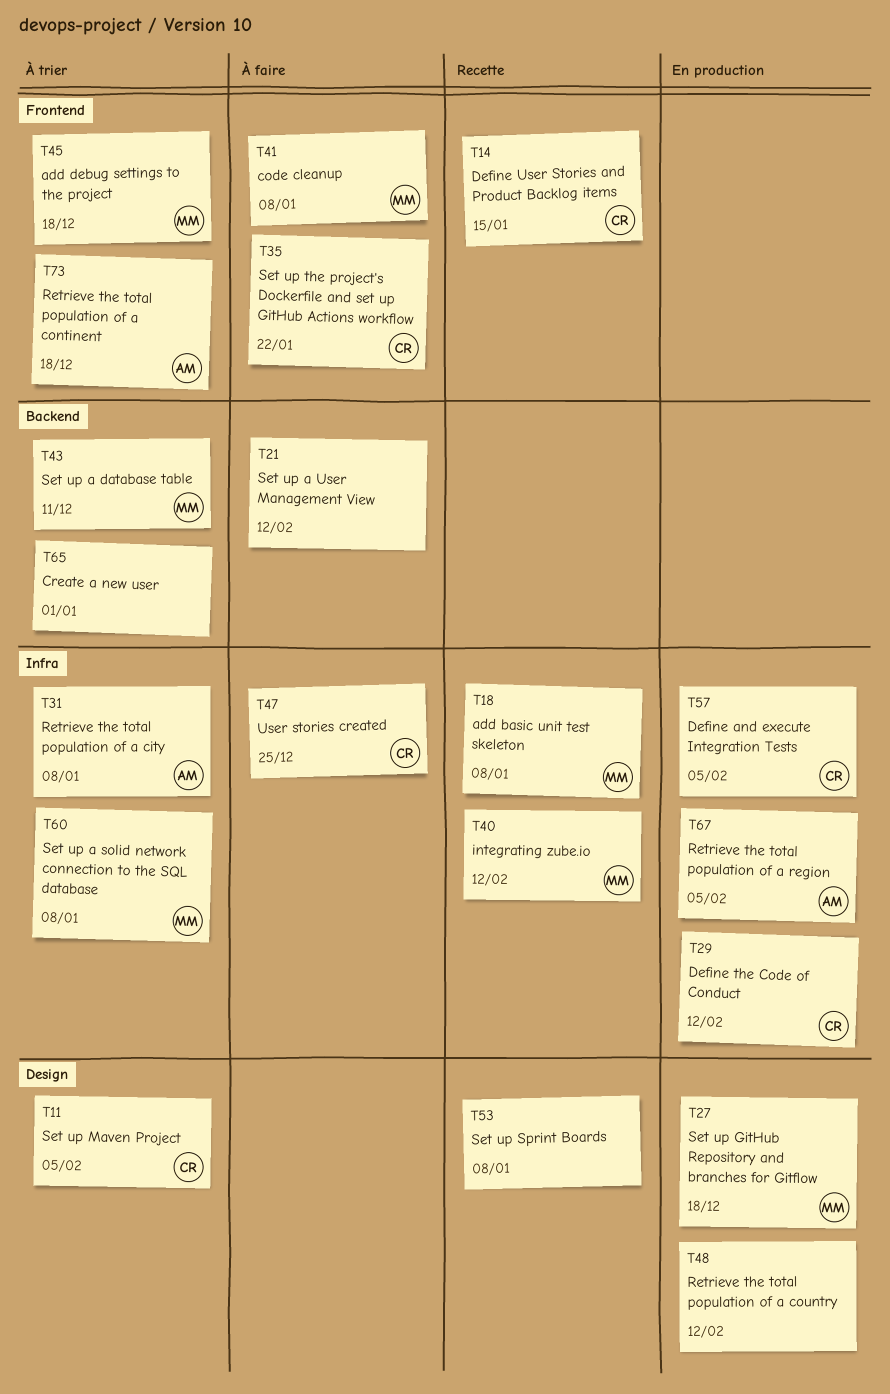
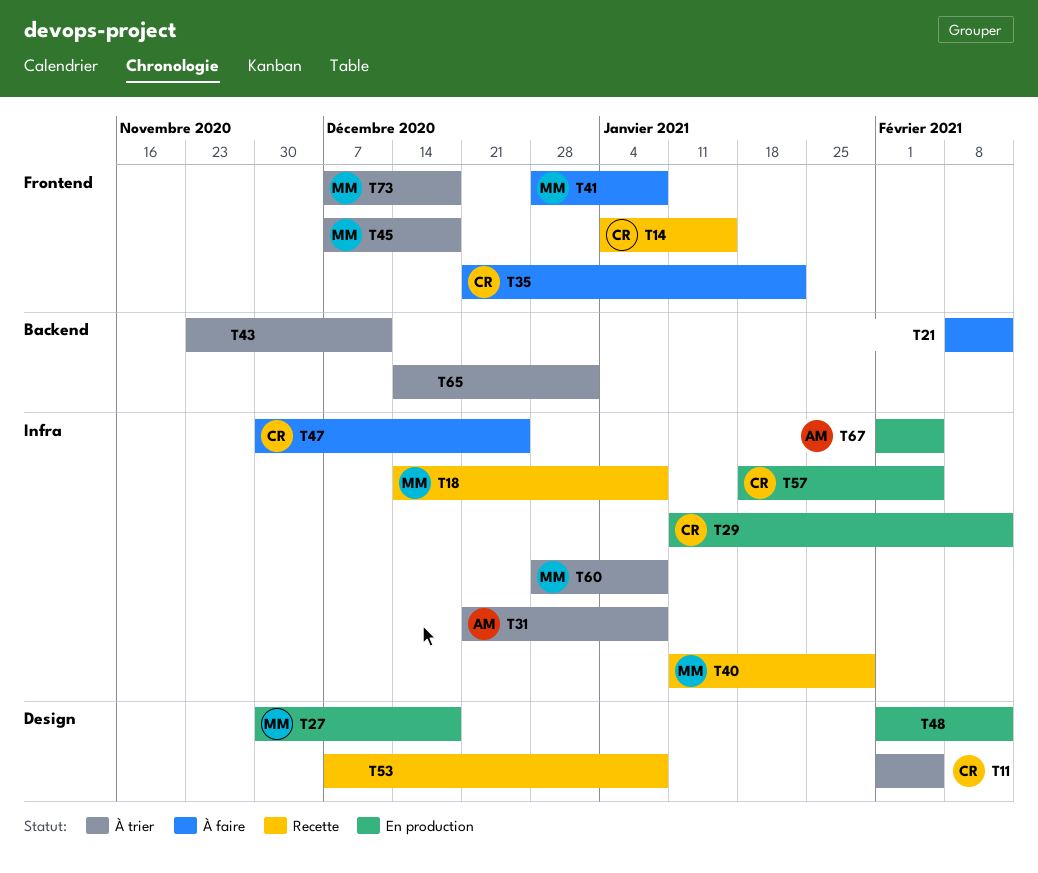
T40, due: Feb 12 -> Jan 29
T43, owner: MM -> none
T73, owner: AM -> MM

